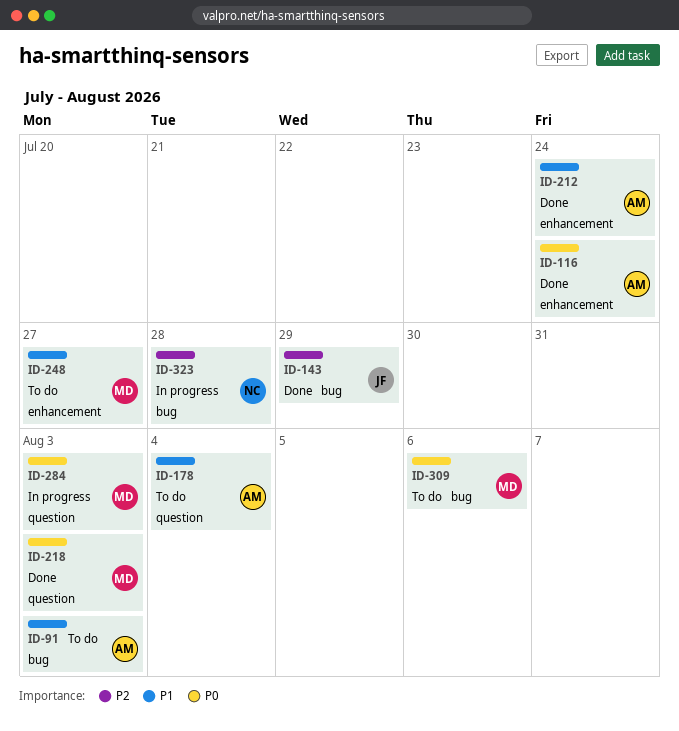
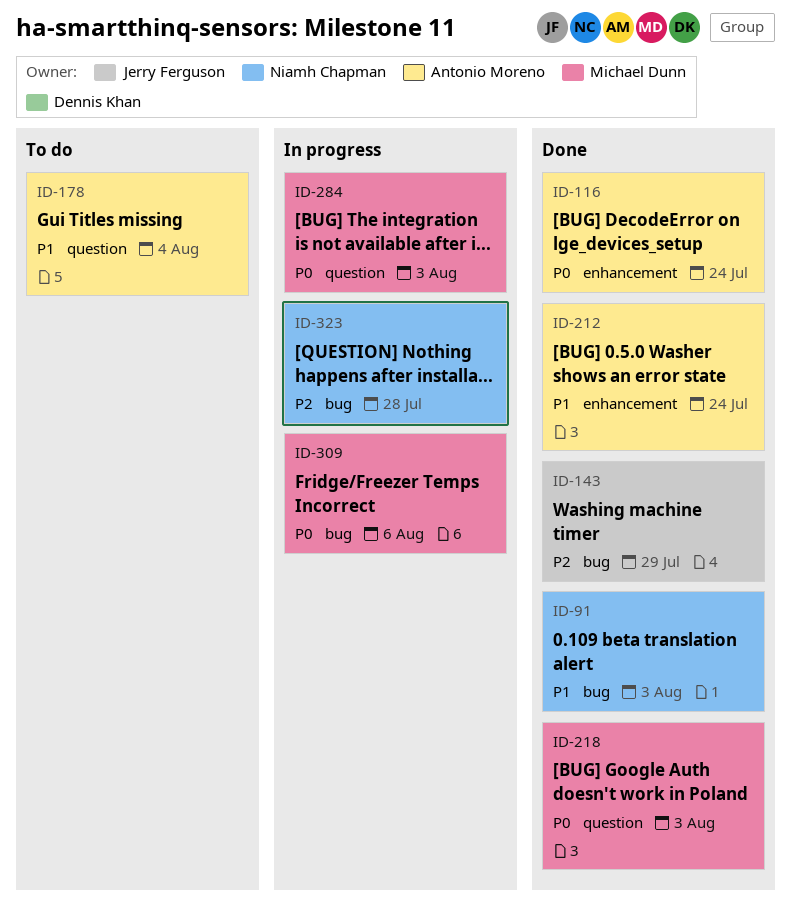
ID-91, status: To do -> Done
ID-91, owner: Antonio Moreno -> Niamh Chapman
ID-248: present -> none
ID-309, status: To do -> In progress

